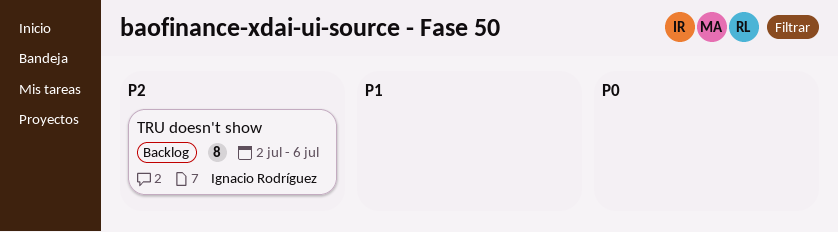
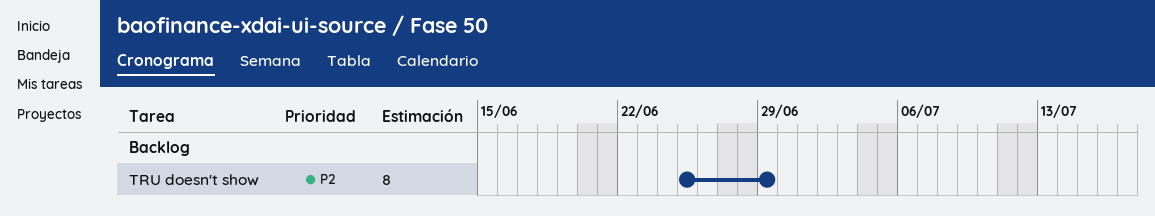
TRU doesn't show, start: Jul 2 -> Jun 25
TRU doesn't show, due: Jul 6 -> Jun 29

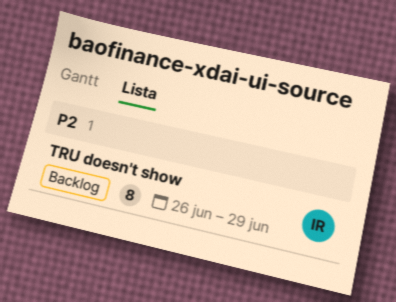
TRU doesn't show, start: Jun 25 -> Jun 26

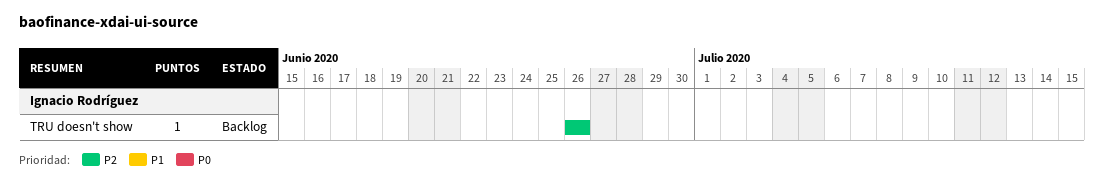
TRU doesn't show, estimate: 8 -> 1
TRU doesn't show, due: Jun 29 -> Jun 26

